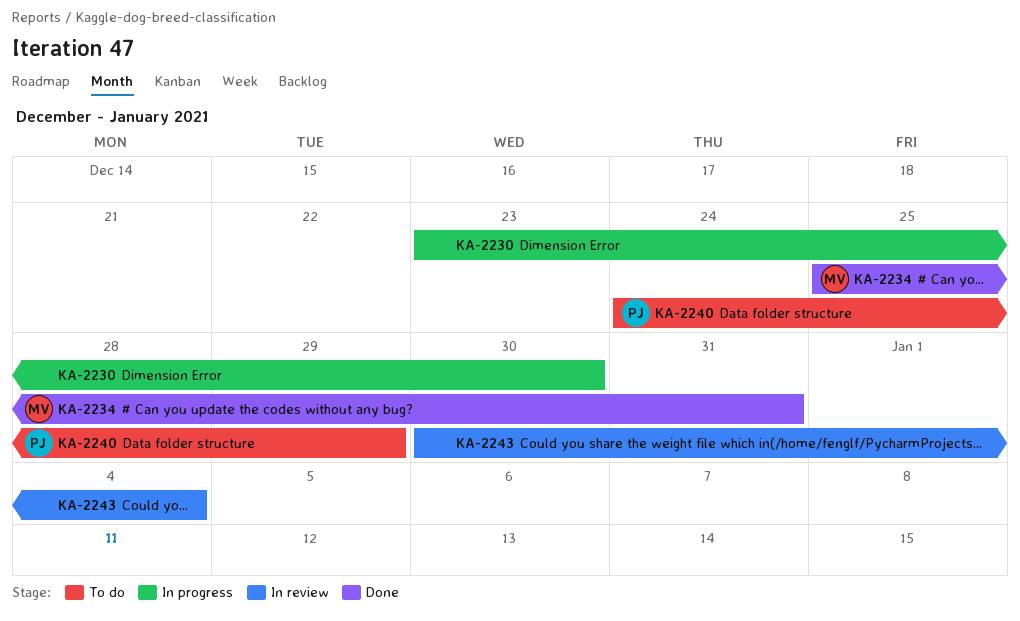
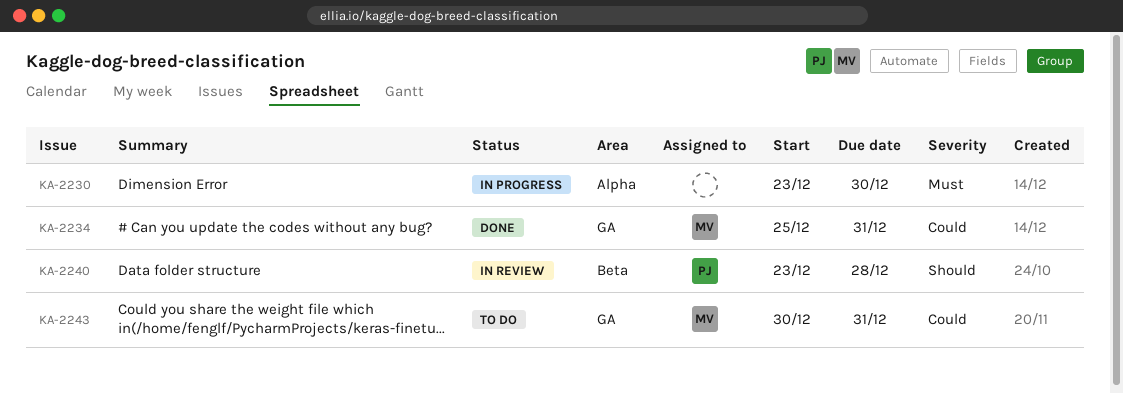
KA-2240, status: To do -> In review
KA-2240, start: Dec 24 -> Dec 23
KA-2240, due: Dec 29 -> Dec 28
KA-2243, status: In review -> To do
KA-2243, owner: none -> MV
KA-2243, due: Jan 4 -> Dec 31

